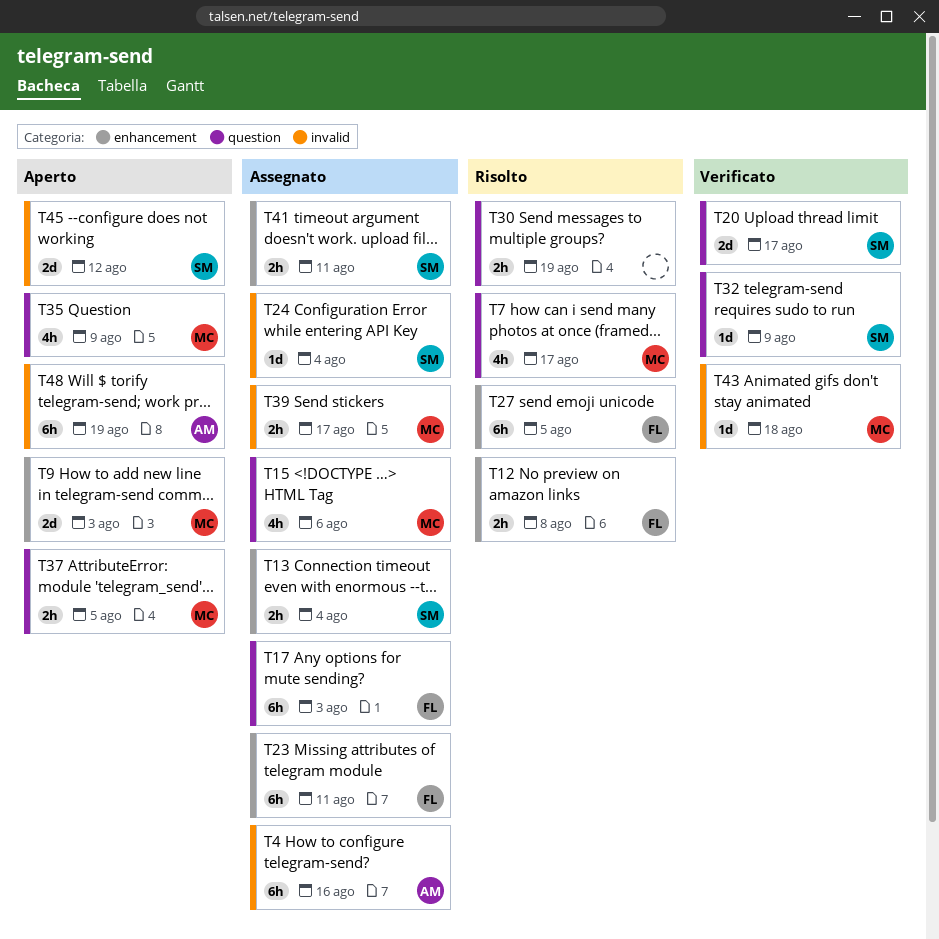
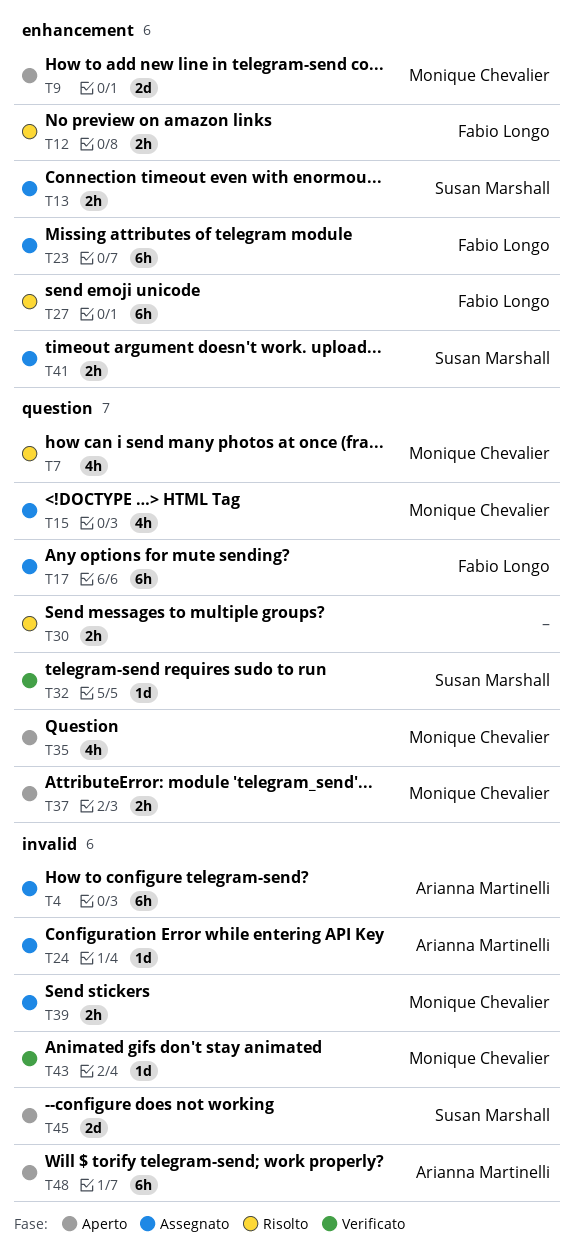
T20: present -> none
T24, owner: Susan Marshall -> Arianna Martinelli

